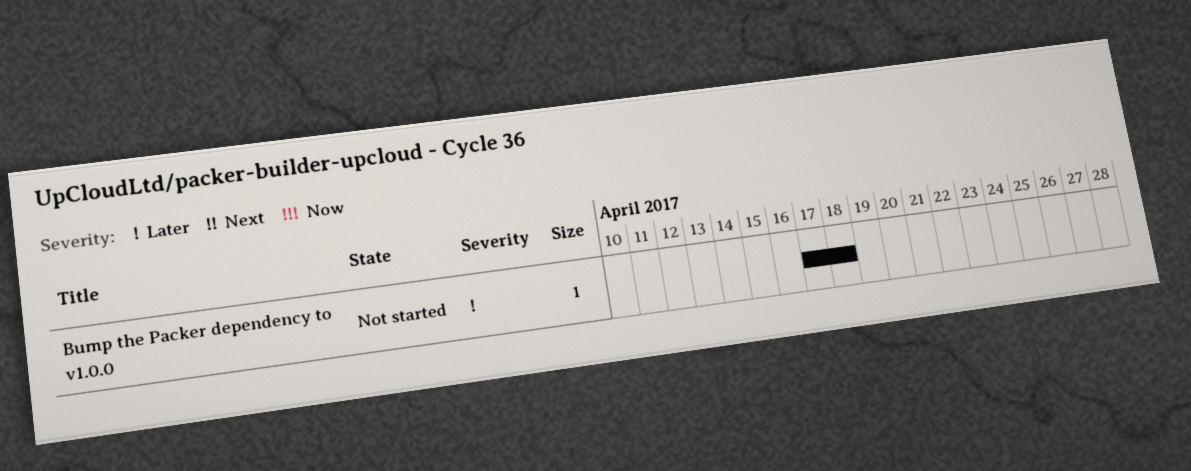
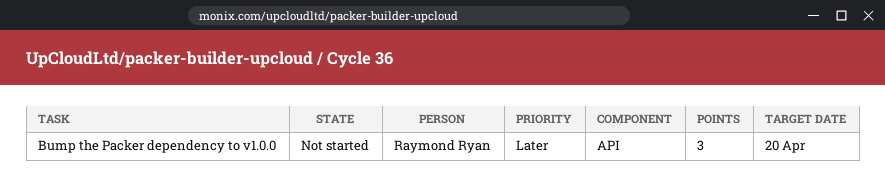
Bump the Packer dependency to v1.0.0, estimate: 1 -> 3
Bump the Packer dependency to v1.0.0, due: Apr 18 -> Apr 20

